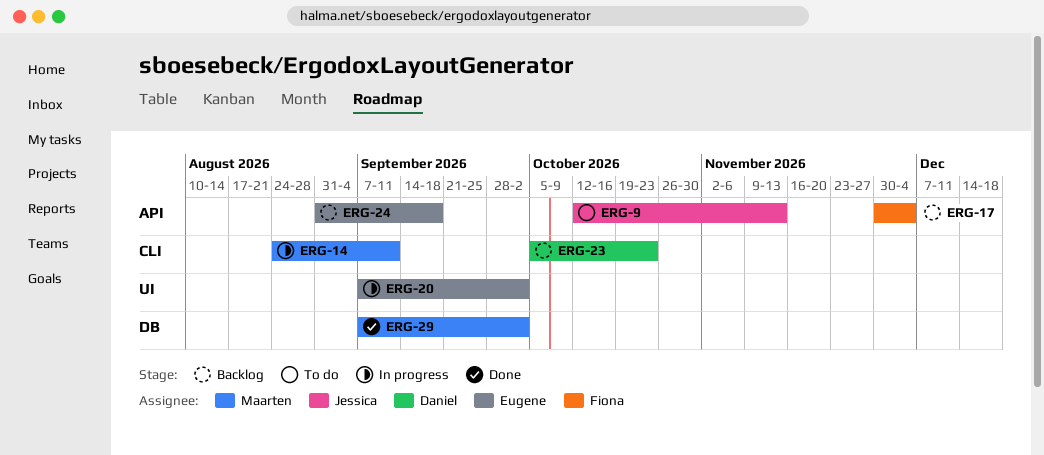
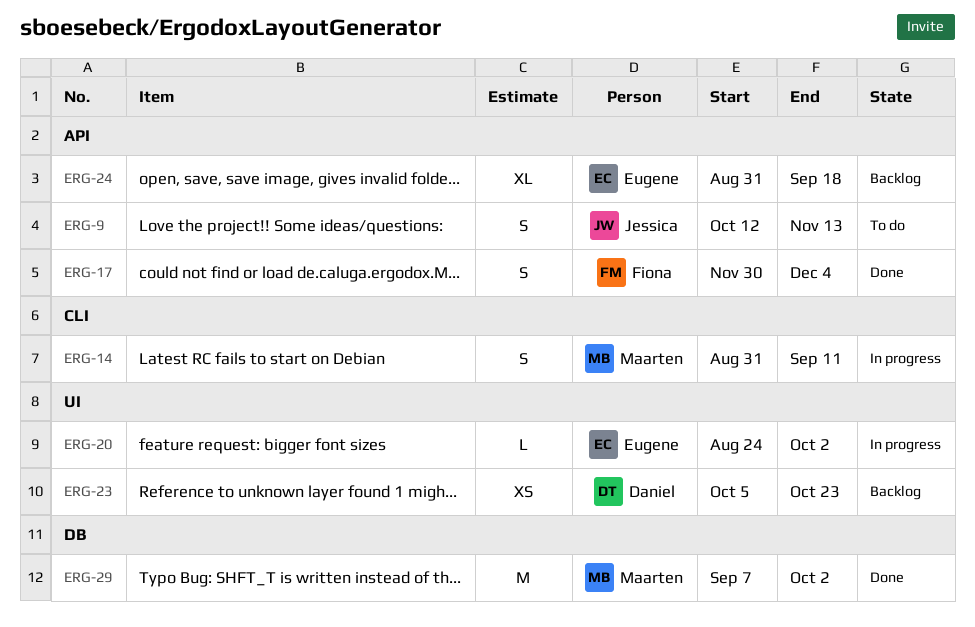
ERG-14, start: Aug 24 -> Aug 31
ERG-17, status: Backlog -> Done
ERG-20, start: Sep 7 -> Aug 24
ERG-23, label: CLI -> UI

